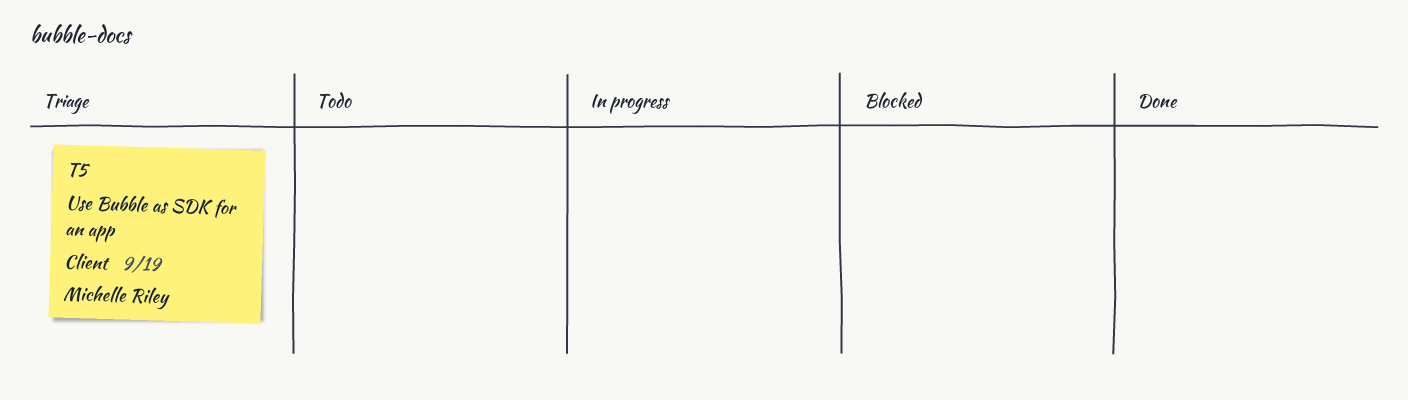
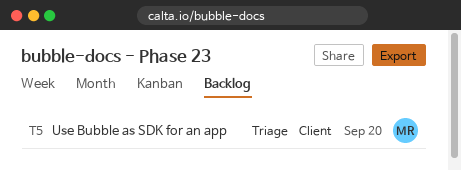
T5, due: Sep 19 -> Sep 20

